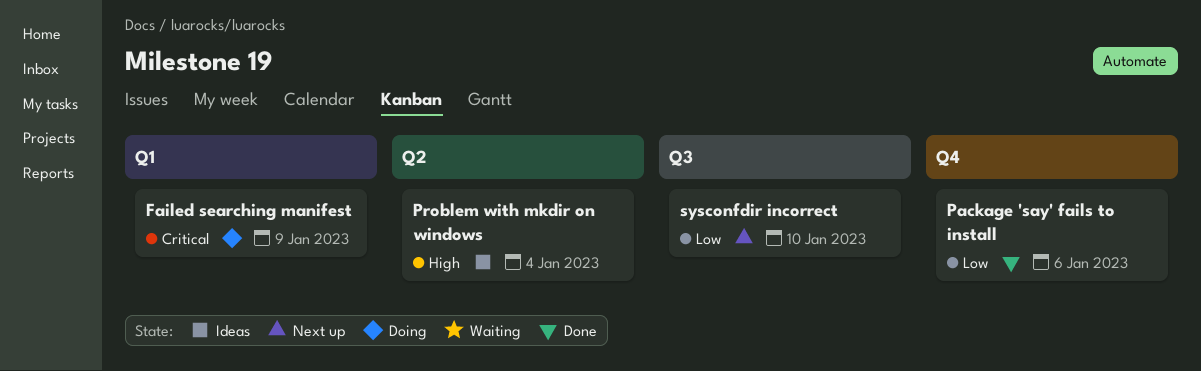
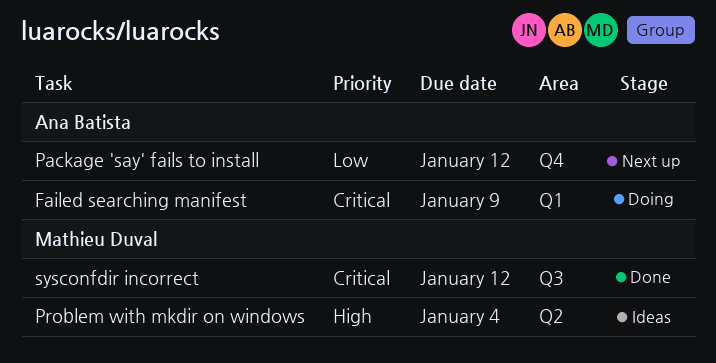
Package 'say' fails to install, status: Done -> Next up
Package 'say' fails to install, due: Jan 6 -> Jan 12
sysconfdir incorrect, status: Next up -> Done
sysconfdir incorrect, priority: Low -> Critical
sysconfdir incorrect, due: Jan 10 -> Jan 12

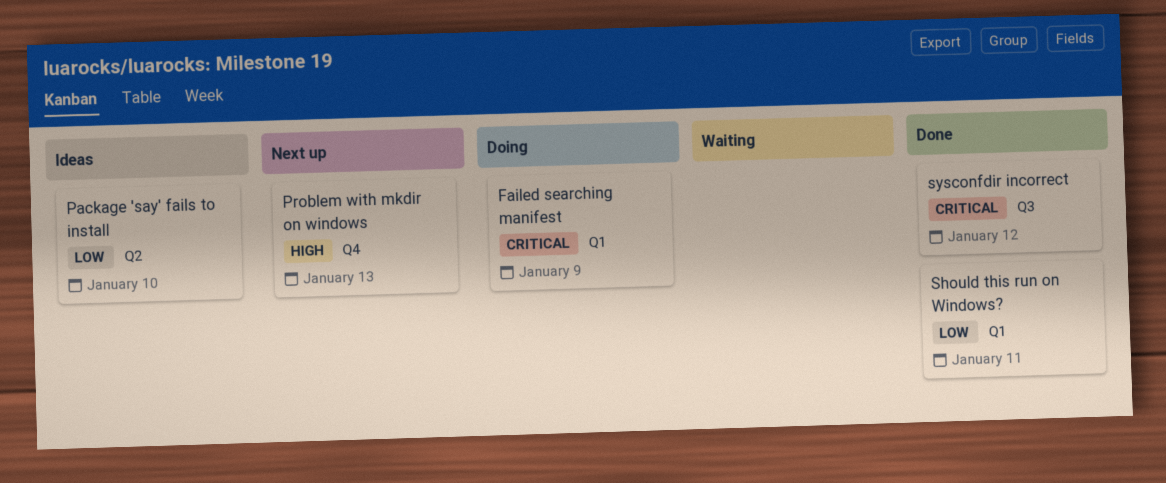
Package 'say' fails to install, status: Next up -> Ideas
Package 'say' fails to install, label: Q4 -> Q2
Package 'say' fails to install, due: Jan 12 -> Jan 10
Problem with mkdir on windows, status: Ideas -> Next up
Problem with mkdir on windows, label: Q2 -> Q4
Problem with mkdir on windows, due: Jan 4 -> Jan 13
Should this run on Windows?: none -> present

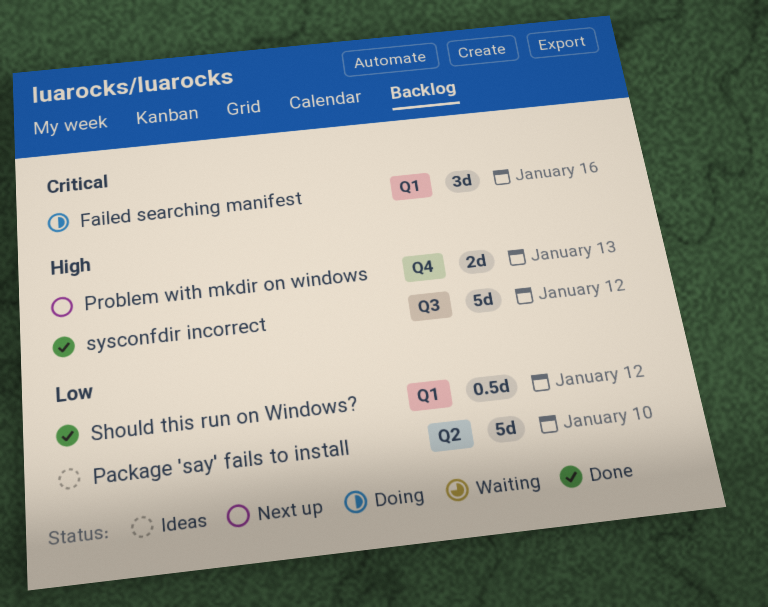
Failed searching manifest, due: Jan 9 -> Jan 16
Should this run on Windows?, due: Jan 11 -> Jan 12
sysconfdir incorrect, priority: Critical -> High

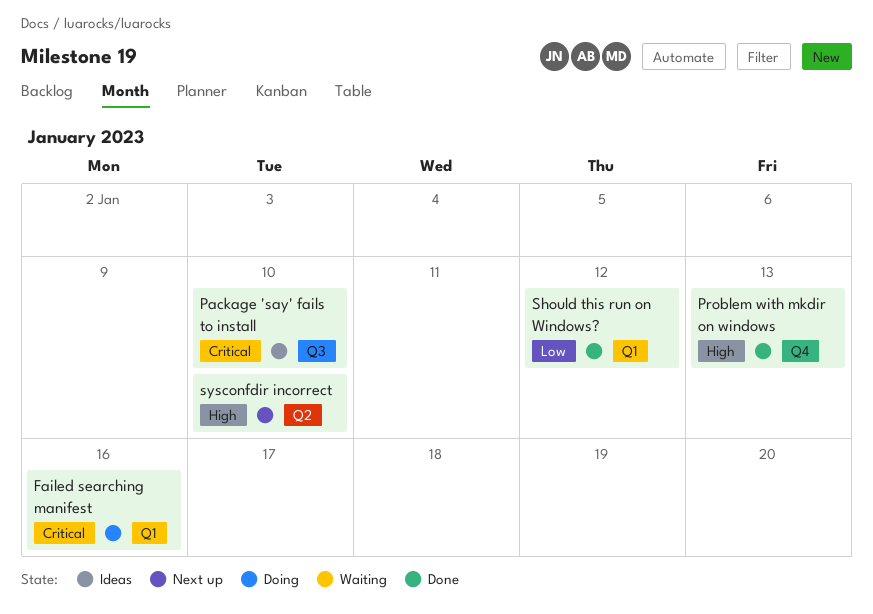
Package 'say' fails to install, priority: Low -> Critical
Package 'say' fails to install, label: Q2 -> Q3
Problem with mkdir on windows, status: Next up -> Done
sysconfdir incorrect, status: Done -> Next up
sysconfdir incorrect, label: Q3 -> Q2
sysconfdir incorrect, due: Jan 12 -> Jan 10

